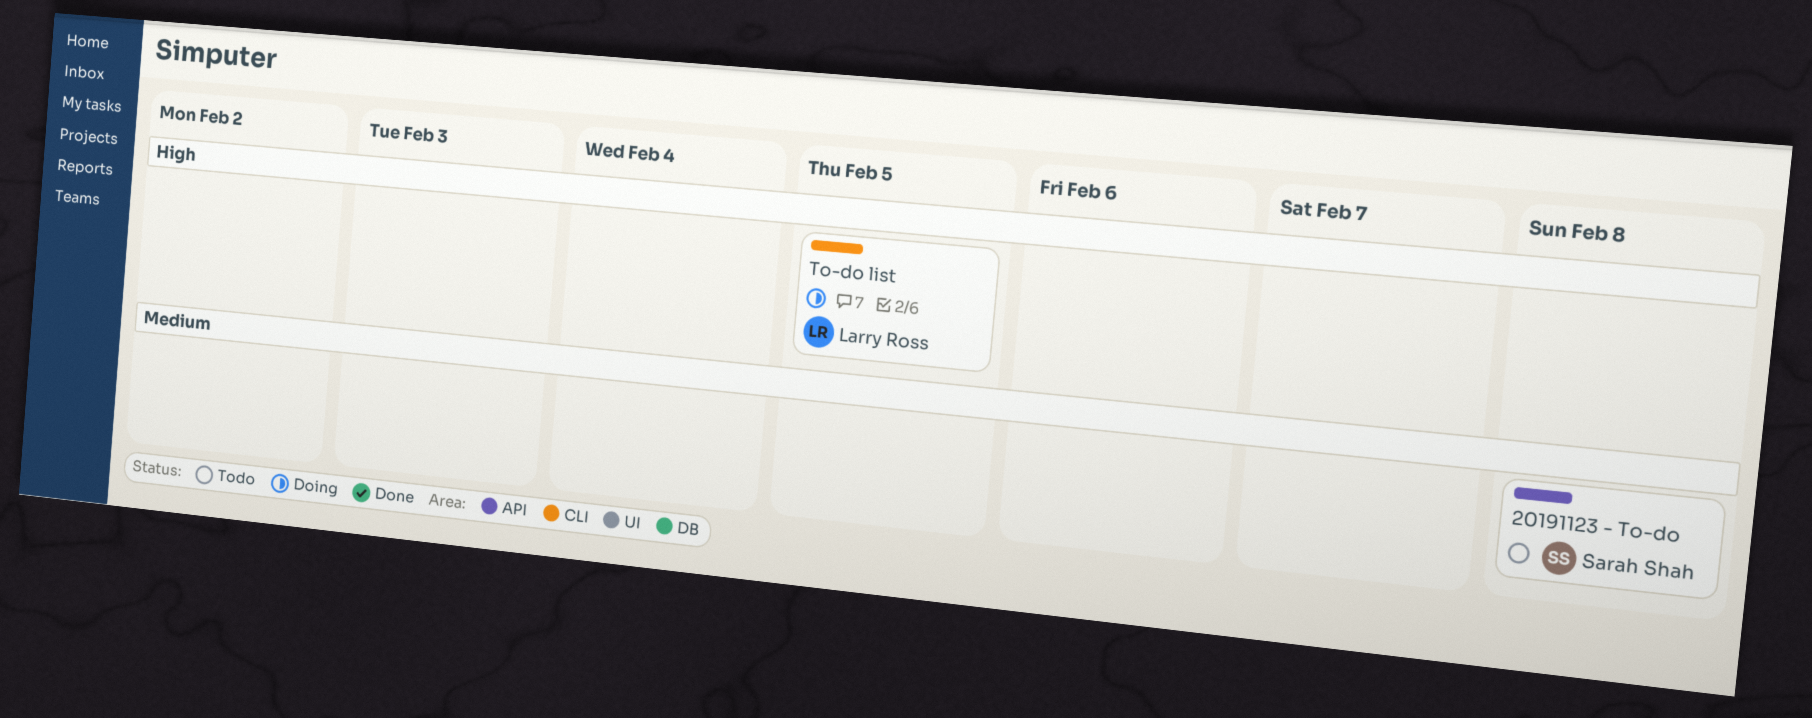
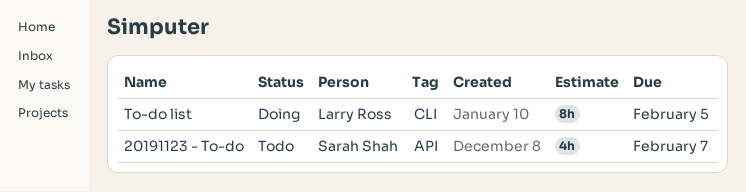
20191123 - To-do, due: Feb 8 -> Feb 7

